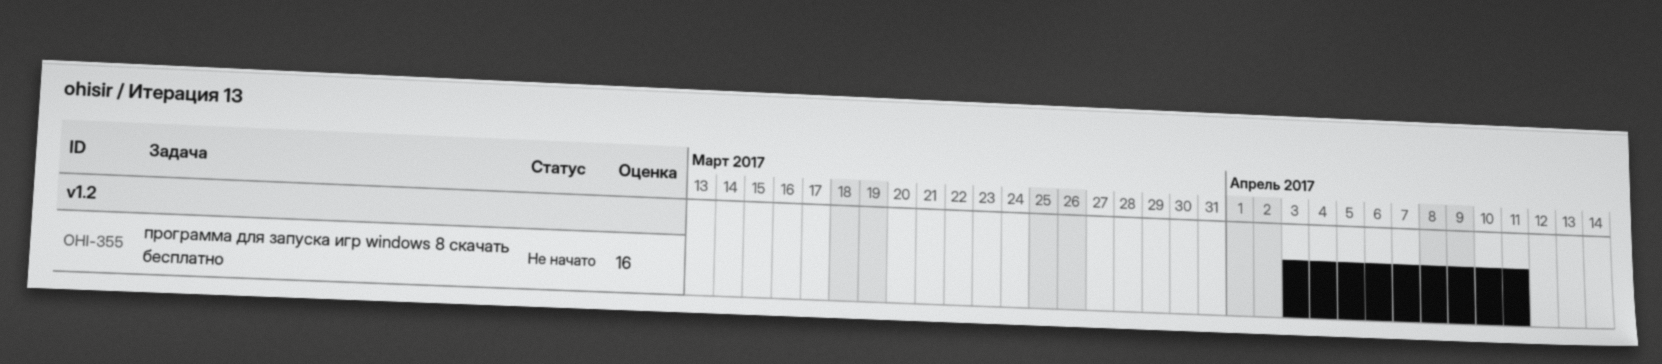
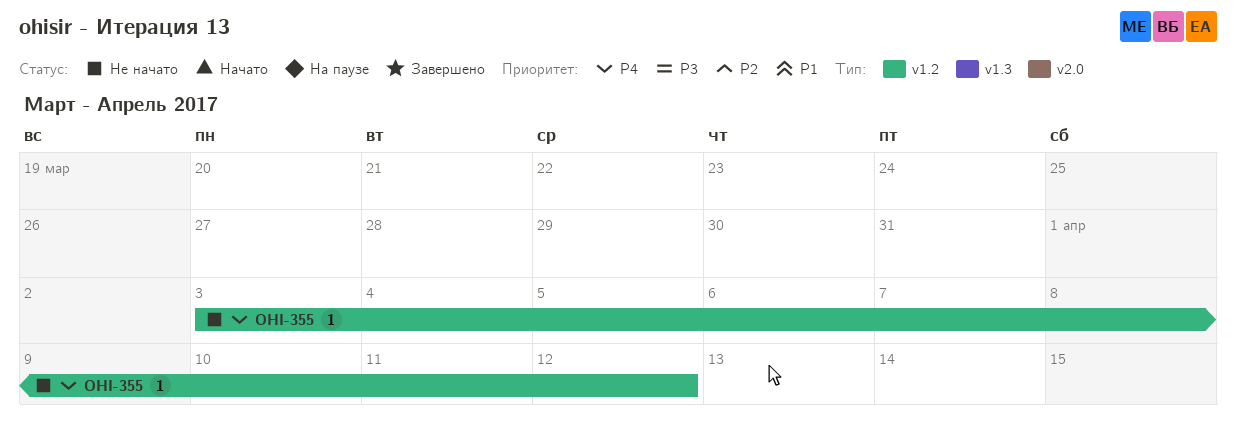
OHI-355, estimate: 16 -> 1
OHI-355, due: Apr 11 -> Apr 12

